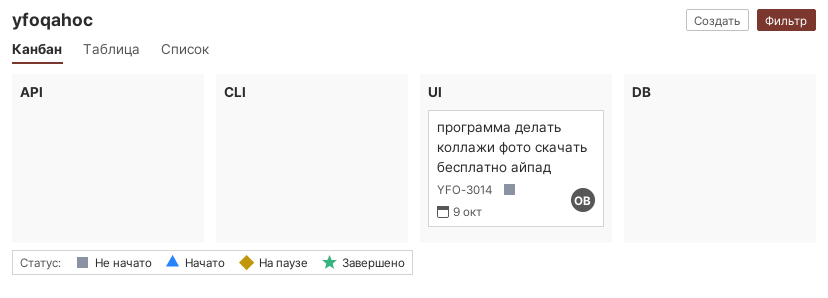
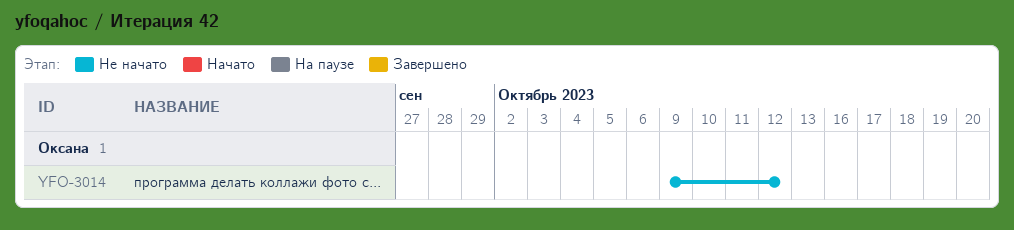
YFO-3014, due: Oct 9 -> Oct 12

